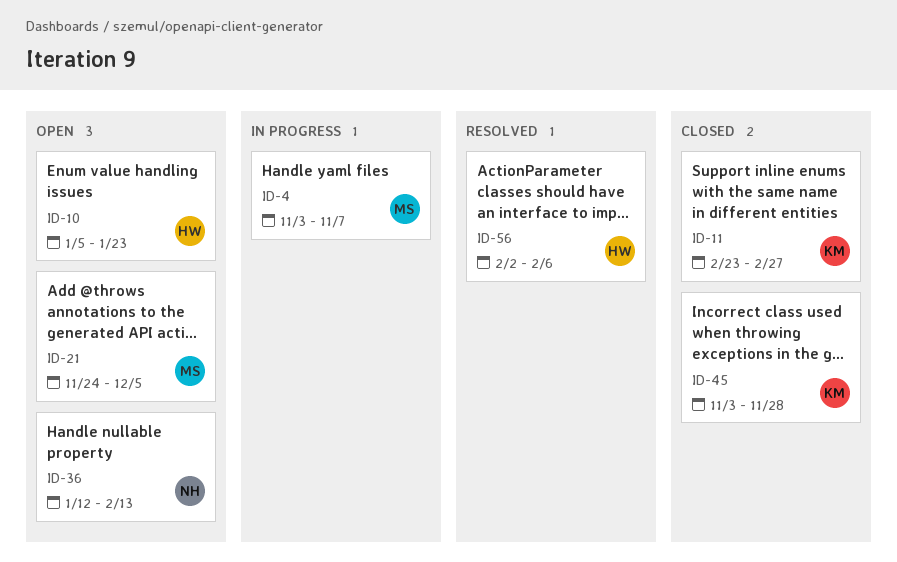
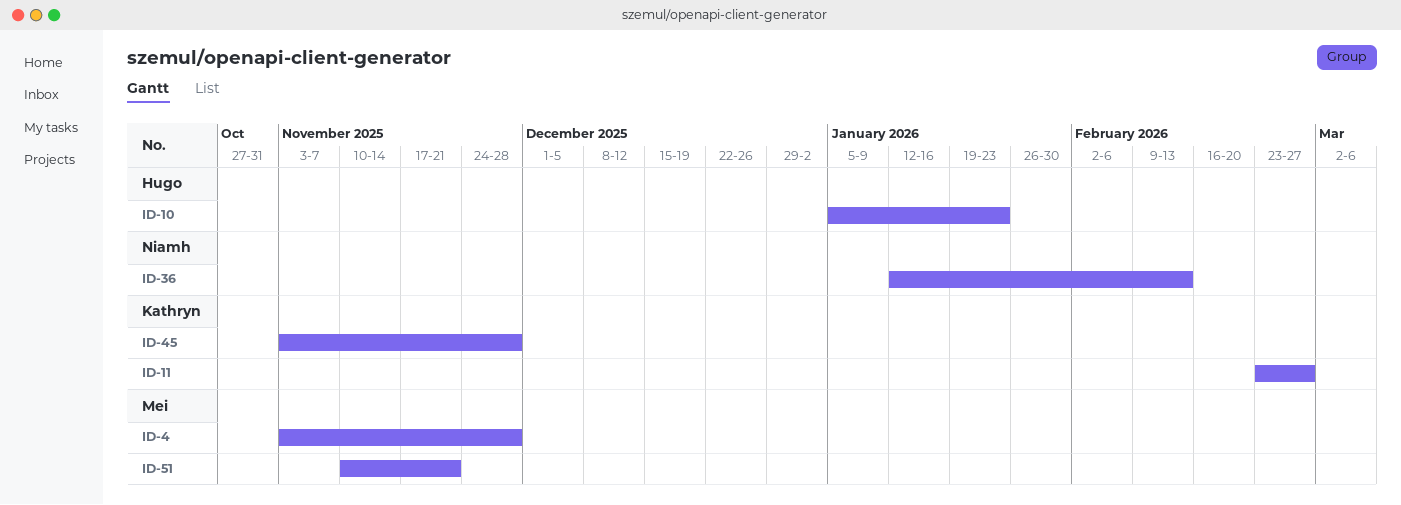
ID-4, due: Nov 7 -> Nov 28
ID-21: present -> none
ID-51: none -> present
ID-56: present -> none

